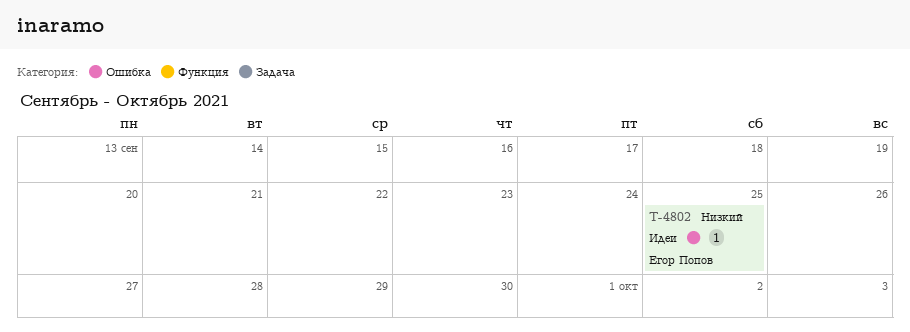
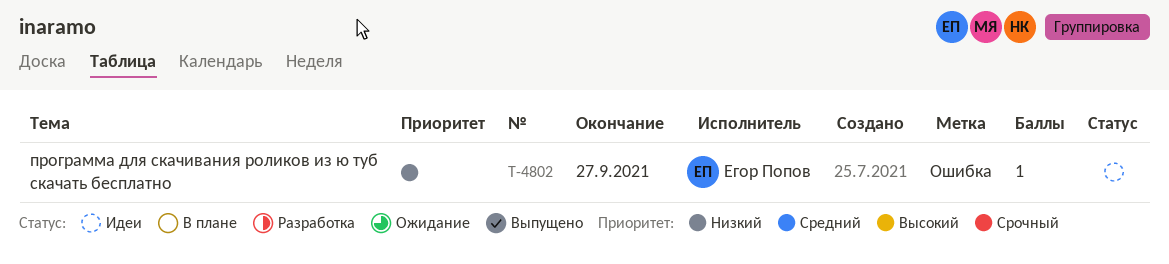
T-4802, due: Sep 25 -> Sep 27

